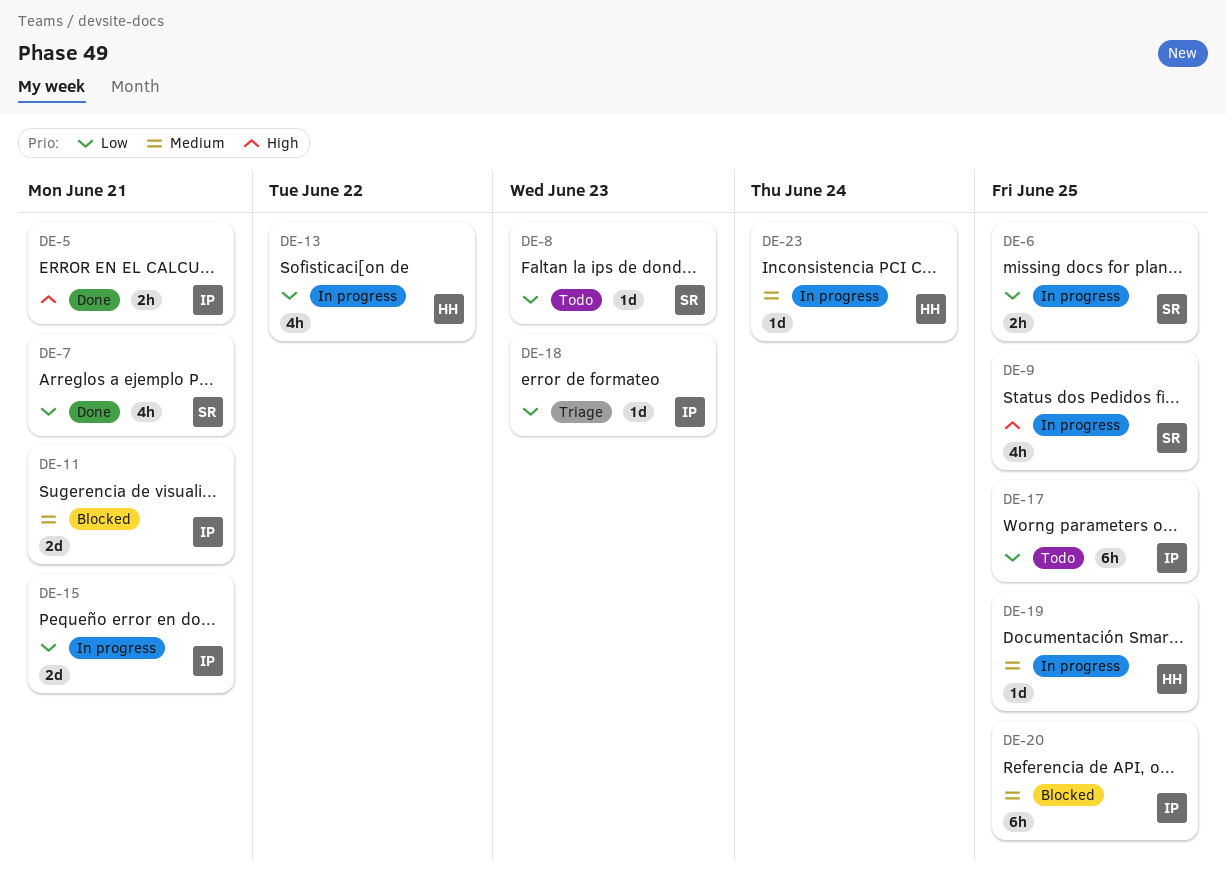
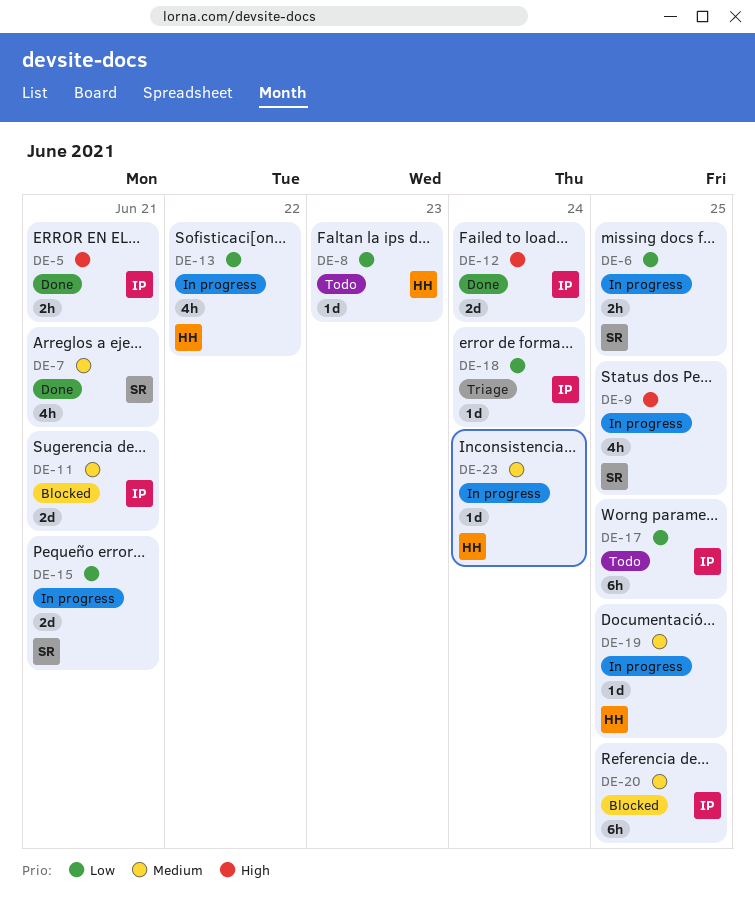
DE-7, priority: Low -> Medium
DE-8, owner: SR -> HH
DE-12: none -> present
DE-15, owner: IP -> SR
DE-18, due: Jun 23 -> Jun 24

